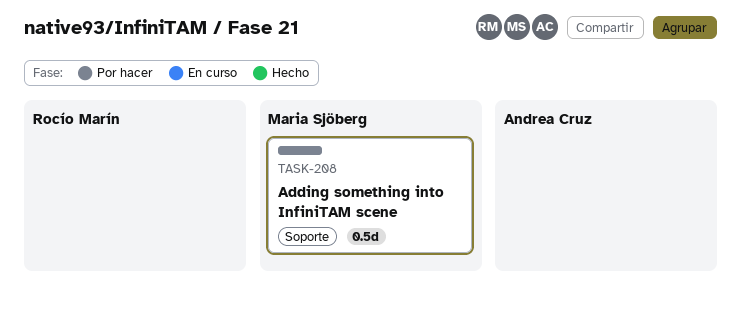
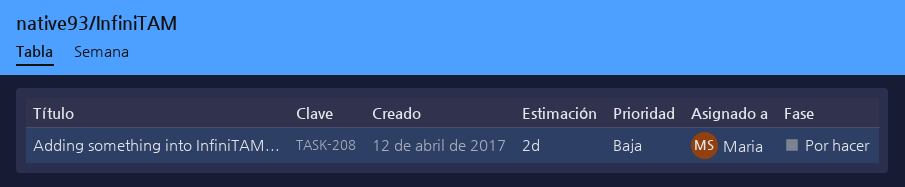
TASK-208, estimate: 0.5d -> 2d

